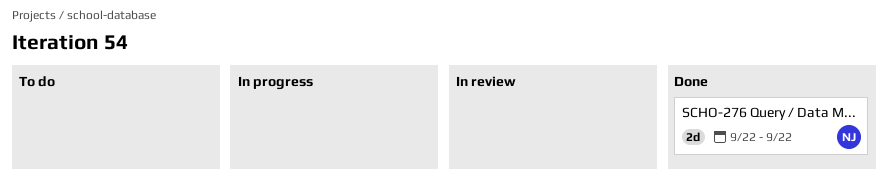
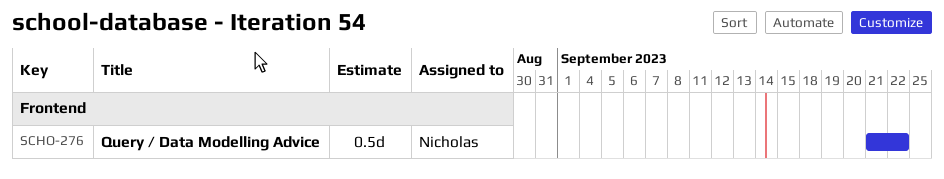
SCHO-276, estimate: 2d -> 0.5d
SCHO-276, start: Sep 22 -> Sep 21

